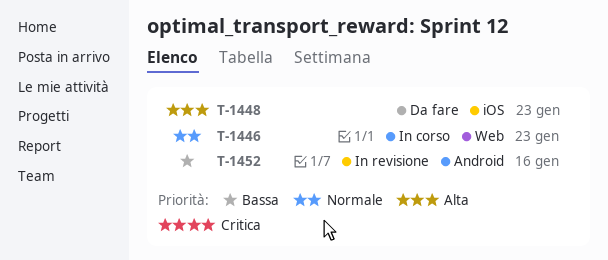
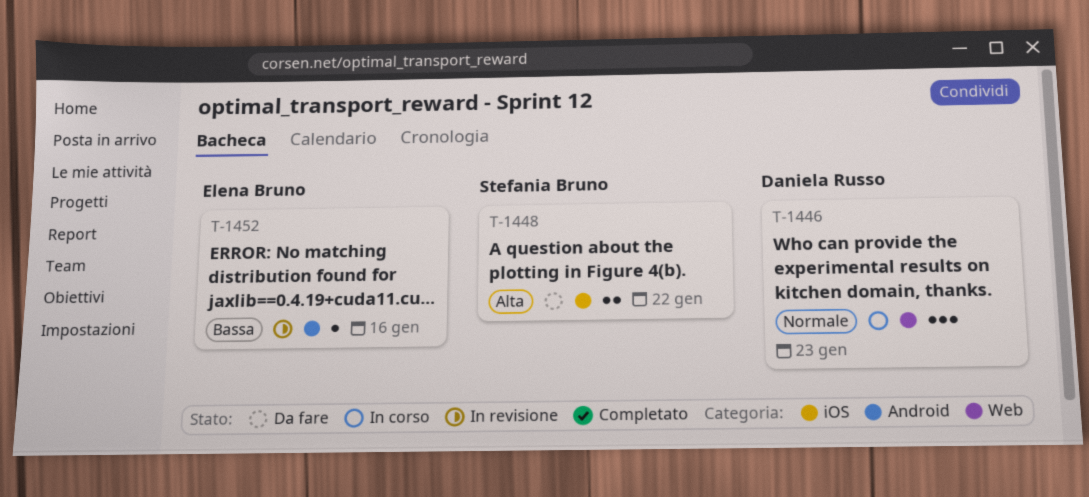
T-1448, due: Jan 23 -> Jan 22

